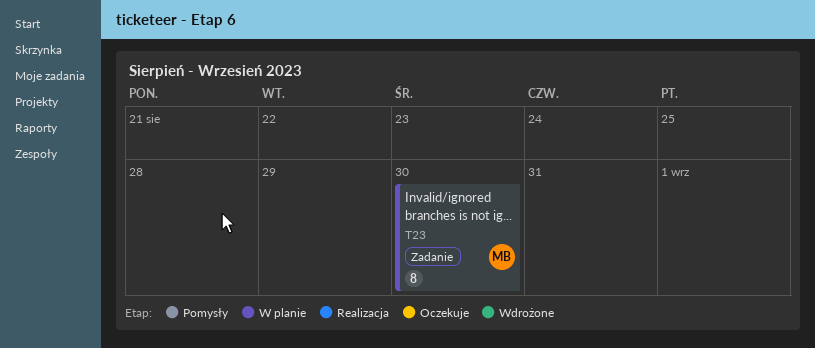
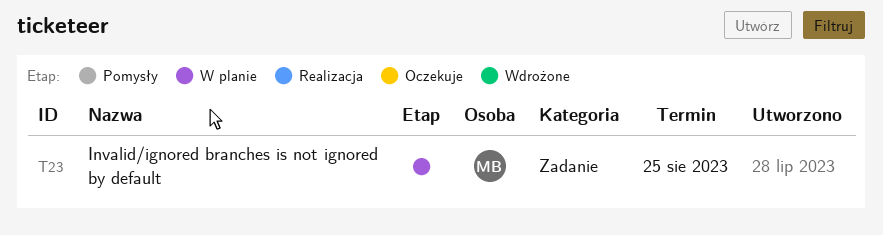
T23, due: Aug 30 -> Aug 25

